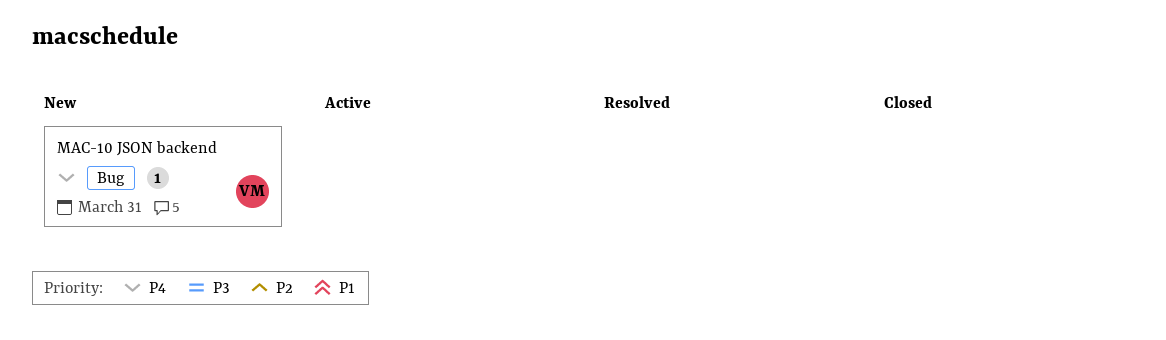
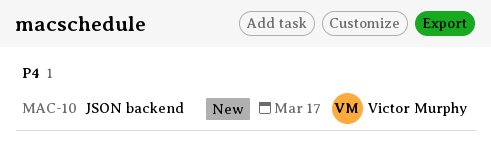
MAC-10, due: Mar 31 -> Mar 17

